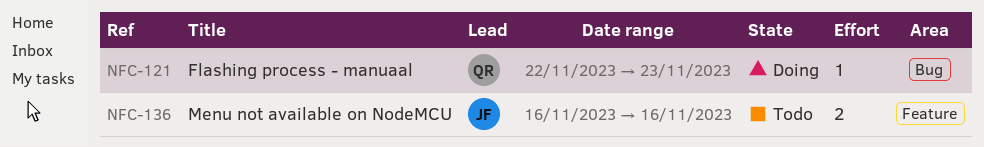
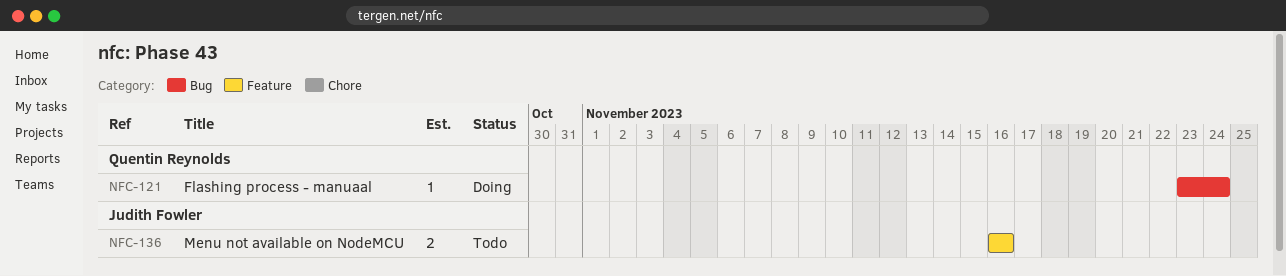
NFC-121, start: Nov 22 -> Nov 23
NFC-121, due: Nov 23 -> Nov 24

